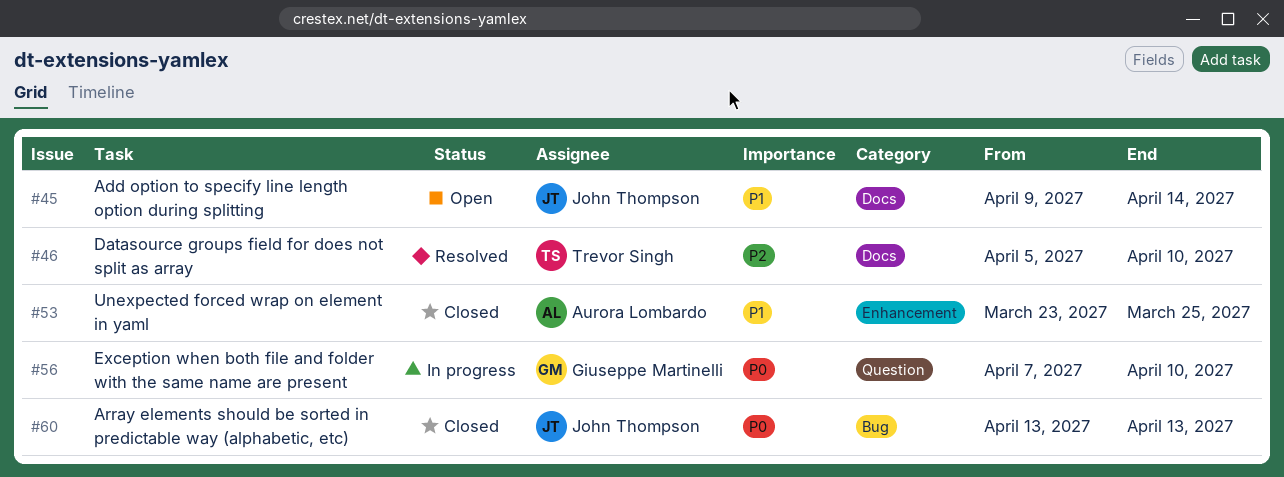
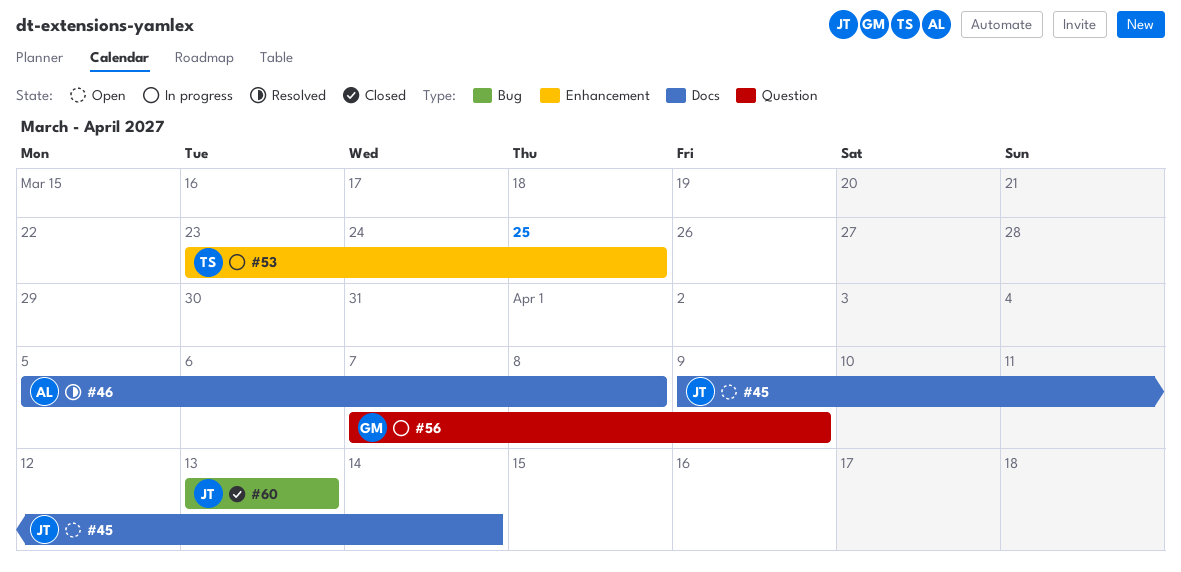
#46, owner: Trevor Singh -> Aurora Lombardo
#46, due: Apr 10 -> Apr 8
#53, status: Closed -> In progress
#53, owner: Aurora Lombardo -> Trevor Singh
#56, due: Apr 10 -> Apr 9

